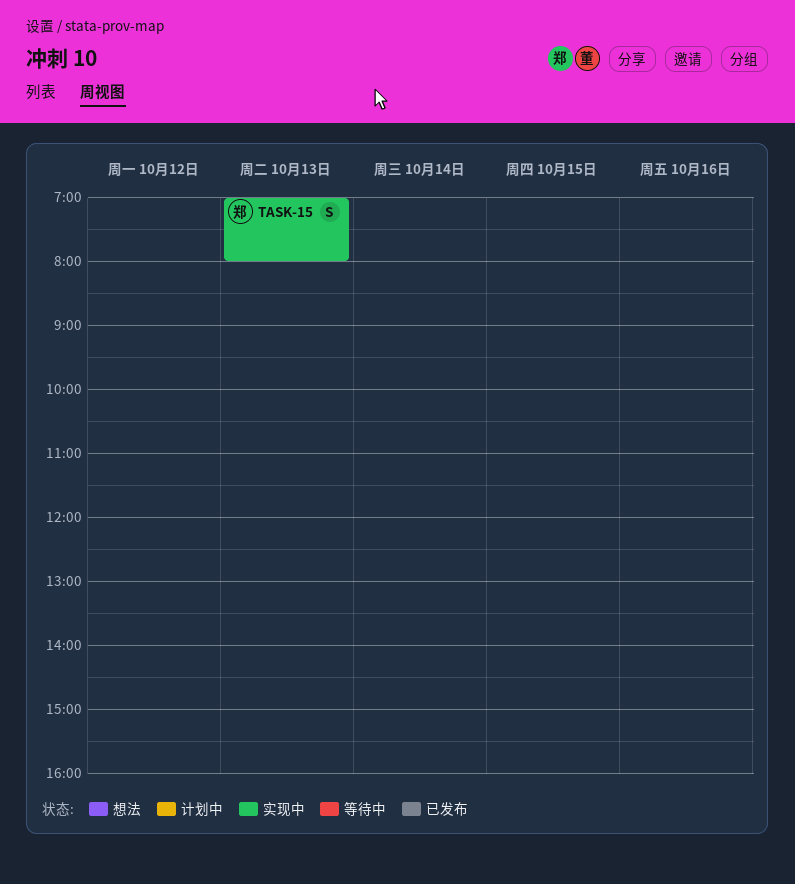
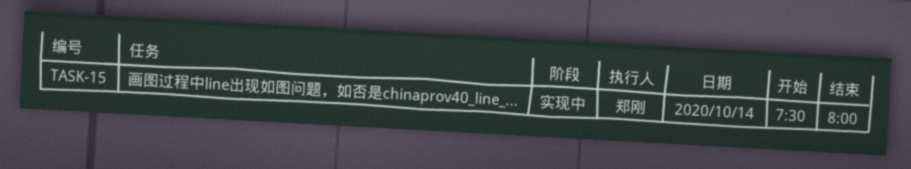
TASK-15, day: Oct 13 -> Oct 14
TASK-15, begins: 07:00 -> 07:30

